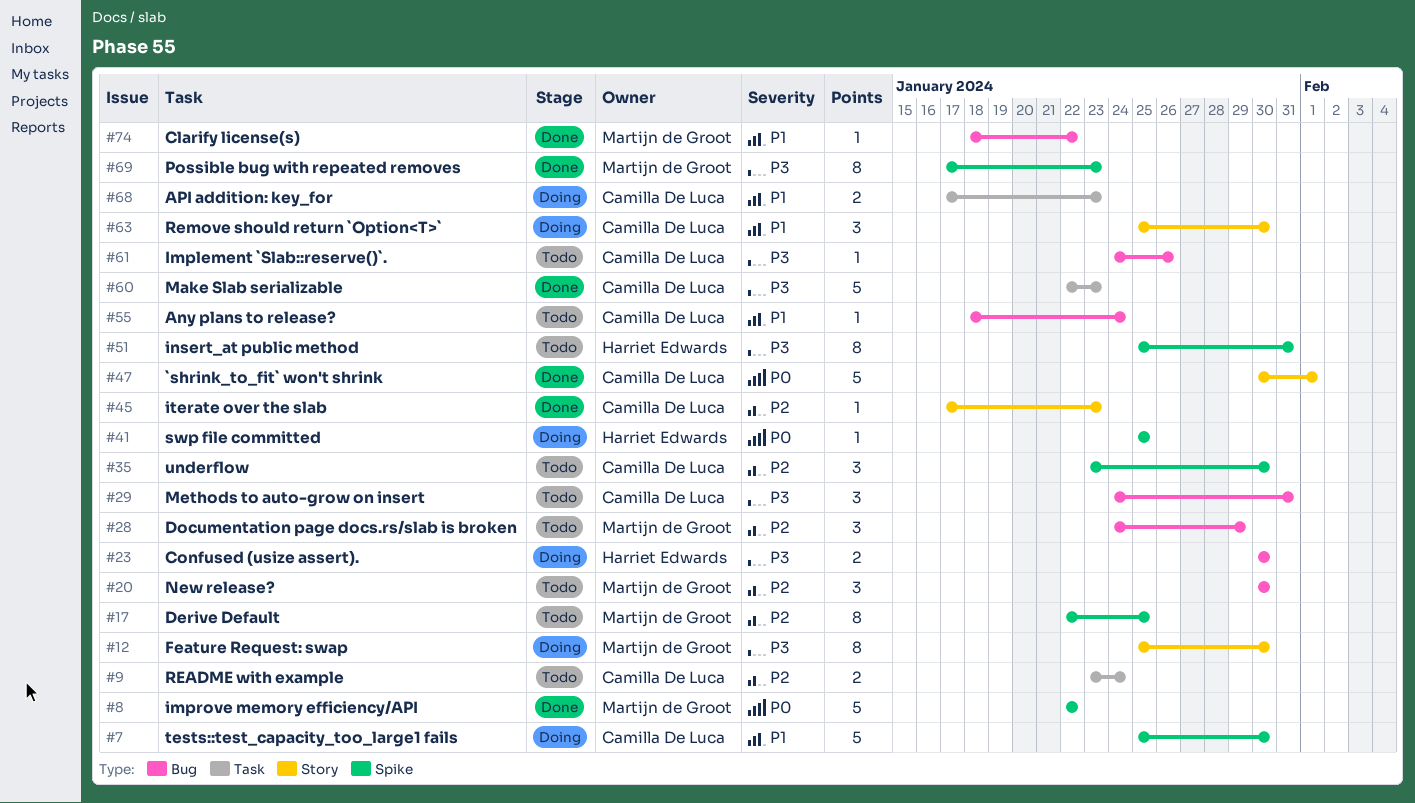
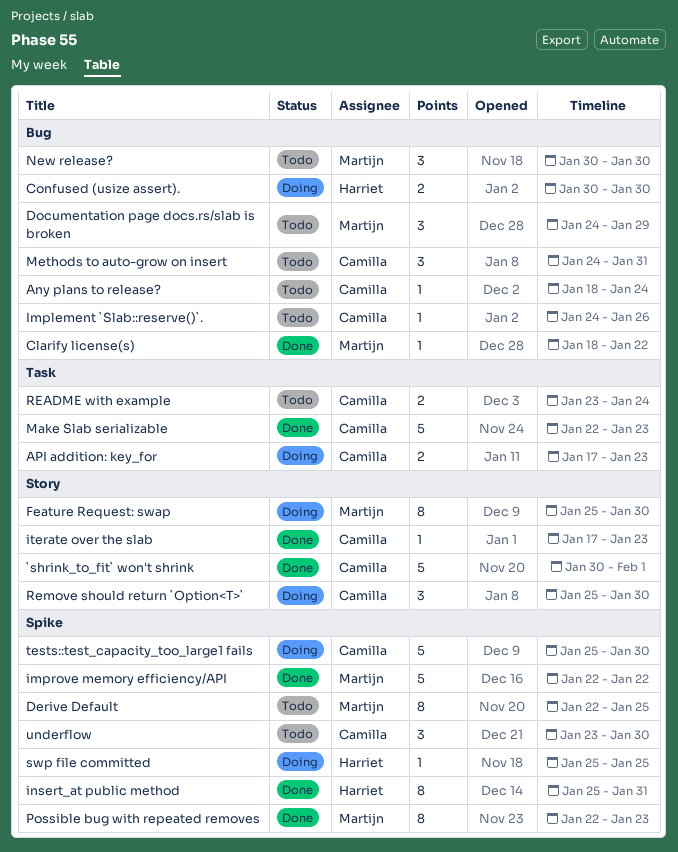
insert_at public method, status: Todo -> Done
Possible bug with repeated removes, start: Jan 17 -> Jan 22

